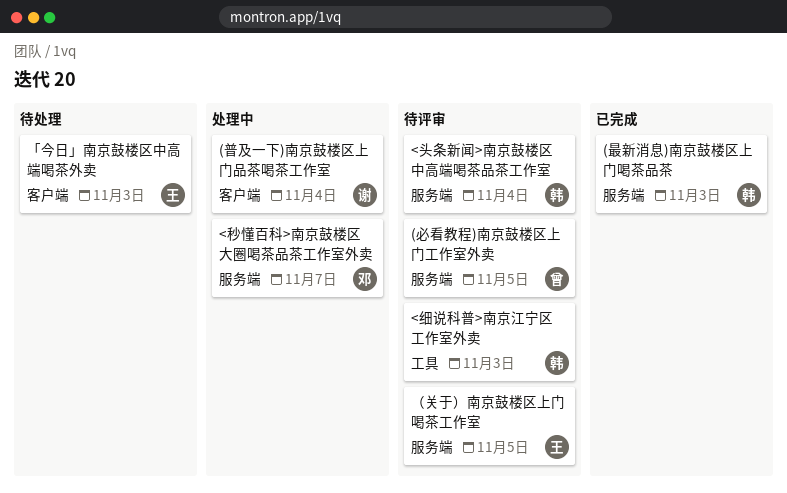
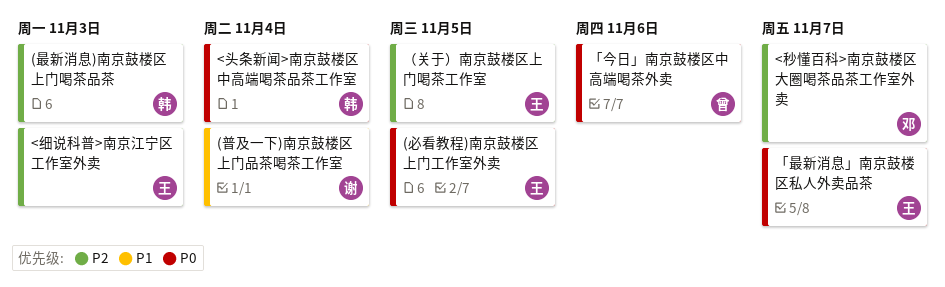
(必看教程)南京鼓楼区上门工作室外卖, owner: 曾 -> 王
<细说科普>南京江宁区工作室外卖, owner: 韩 -> 王
「今日」南京鼓楼区中高端喝茶外卖, owner: 王 -> 曾
「今日」南京鼓楼区中高端喝茶外卖, due: Nov 3 -> Nov 6
「最新消息」南京鼓楼区私人外卖品茶: none -> present

